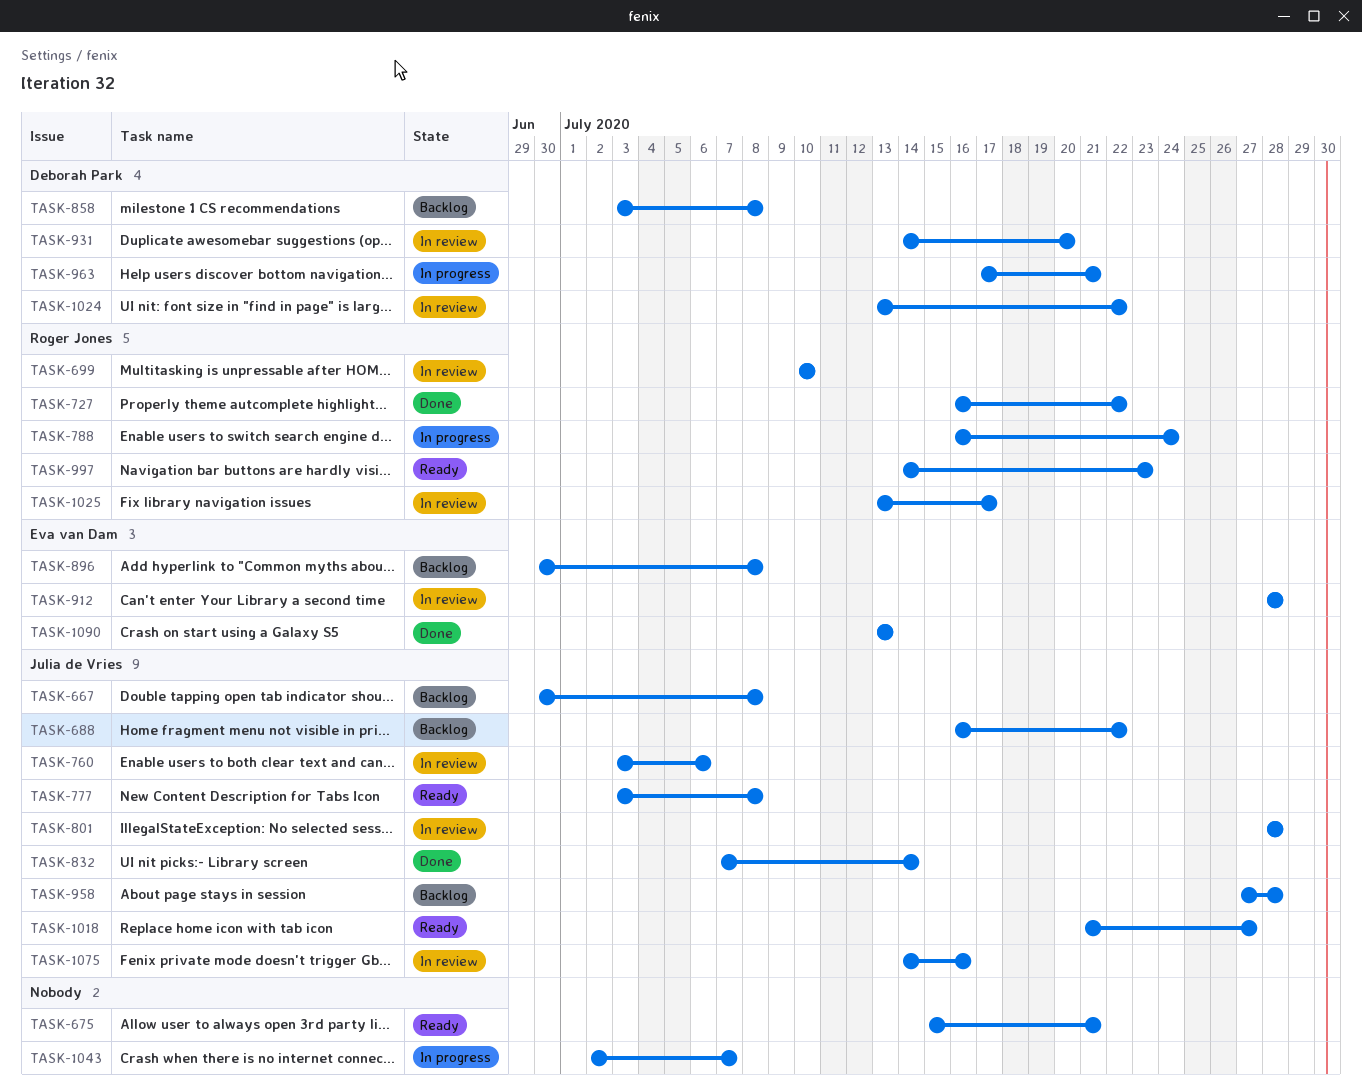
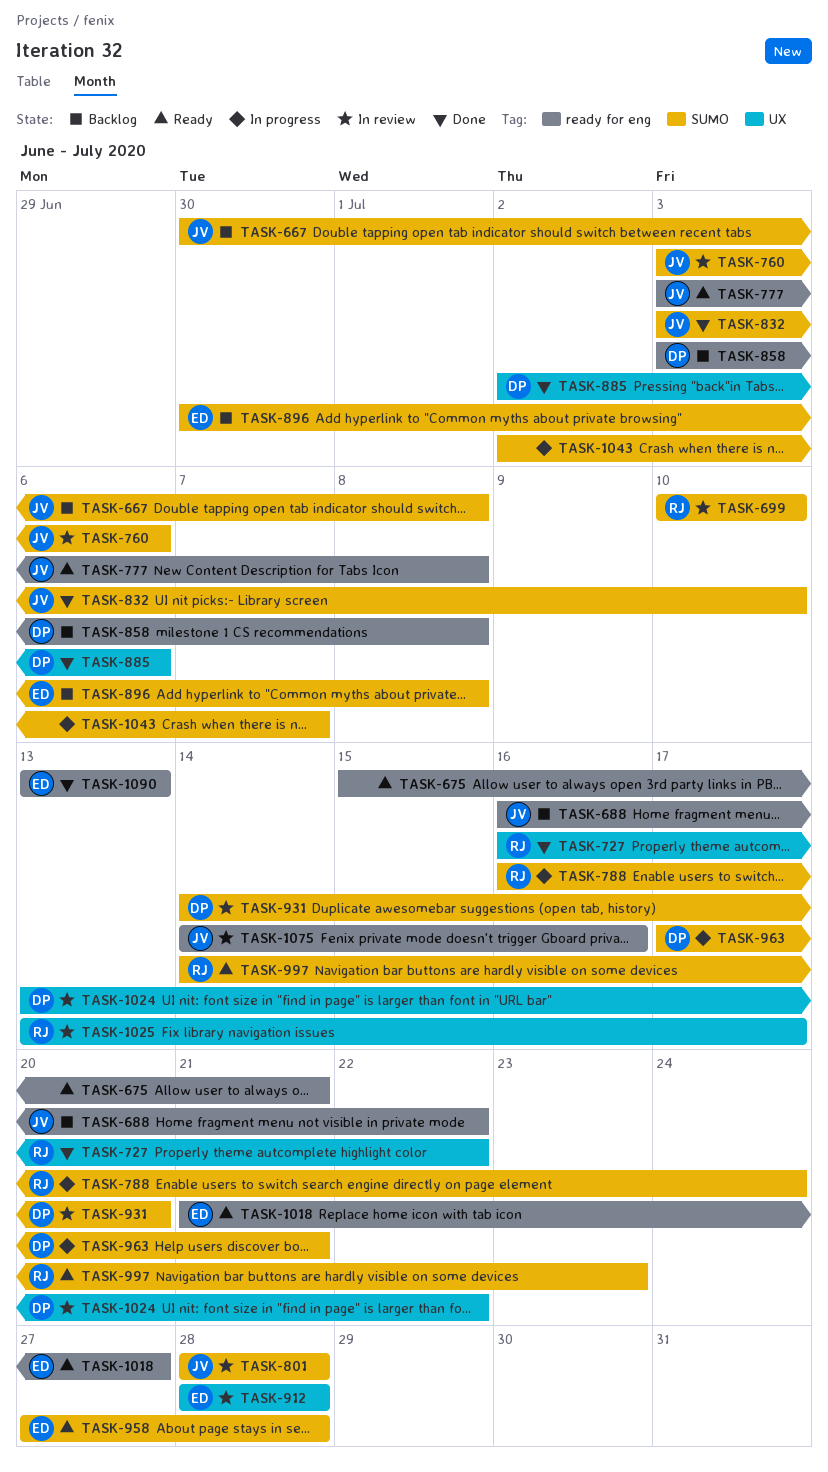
TASK-832, start: Jul 7 -> Jul 3
TASK-832, due: Jul 14 -> Jul 10
TASK-885: none -> present
TASK-958, status: Backlog -> Ready
TASK-958, owner: Julia de Vries -> Eva van Dam
TASK-1018, owner: Julia de Vries -> Eva van Dam

